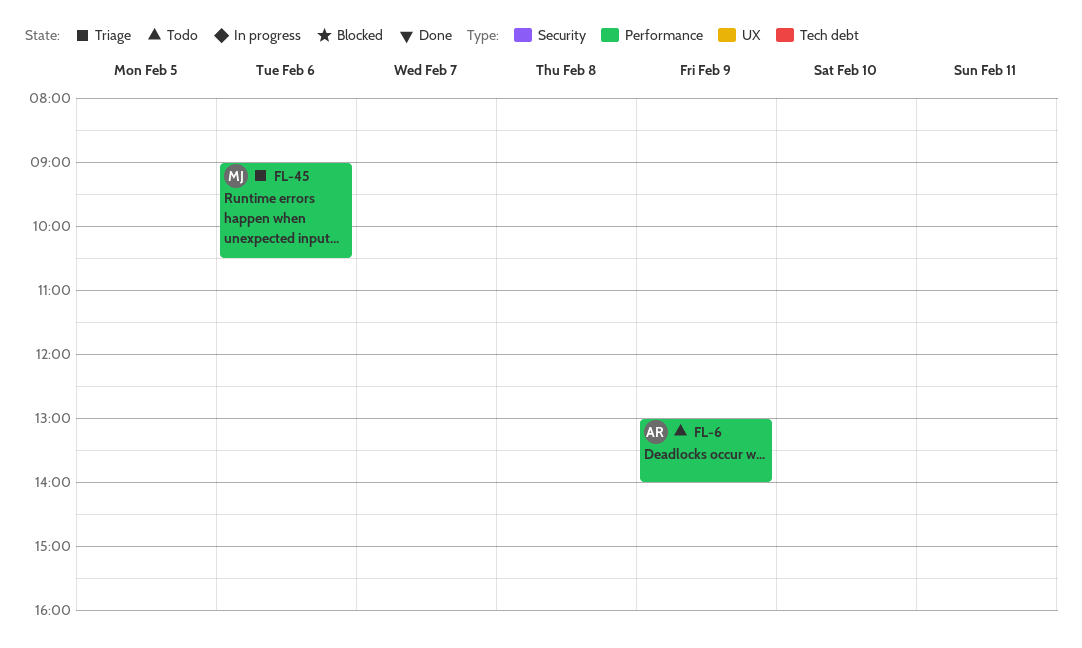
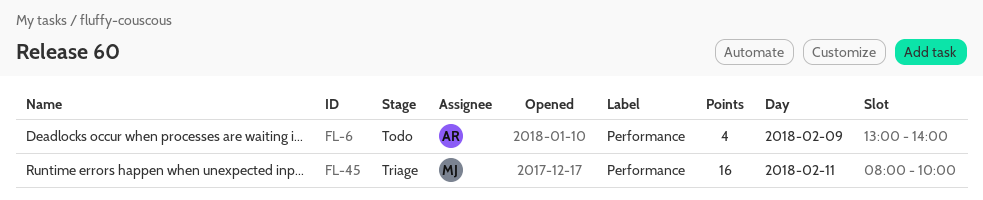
FL-45, day: Feb 6 -> Feb 11
FL-45, begins: 09:00 -> 08:00
FL-45, ends: 10:30 -> 10:00

